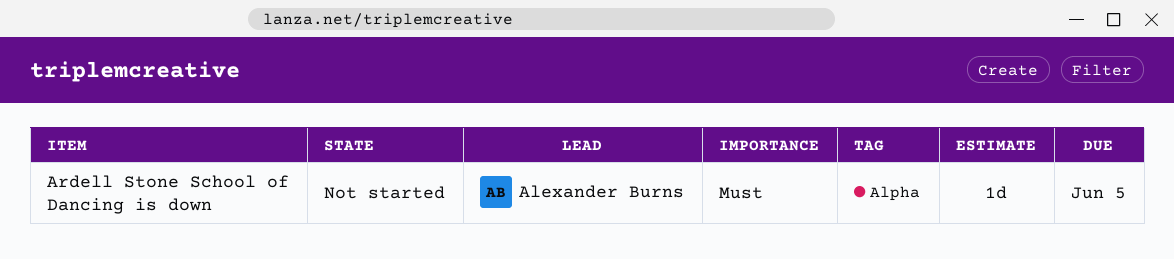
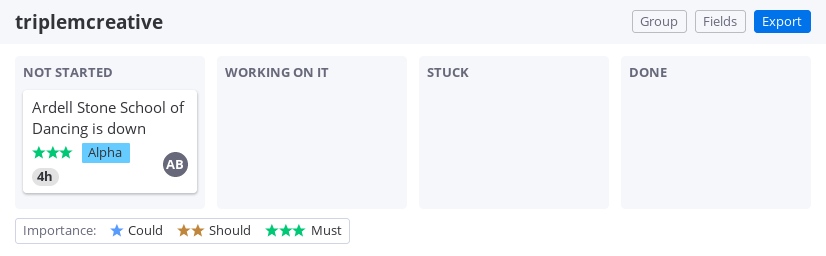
Ardell Stone School of Dancing is down, estimate: 1d -> 4h

